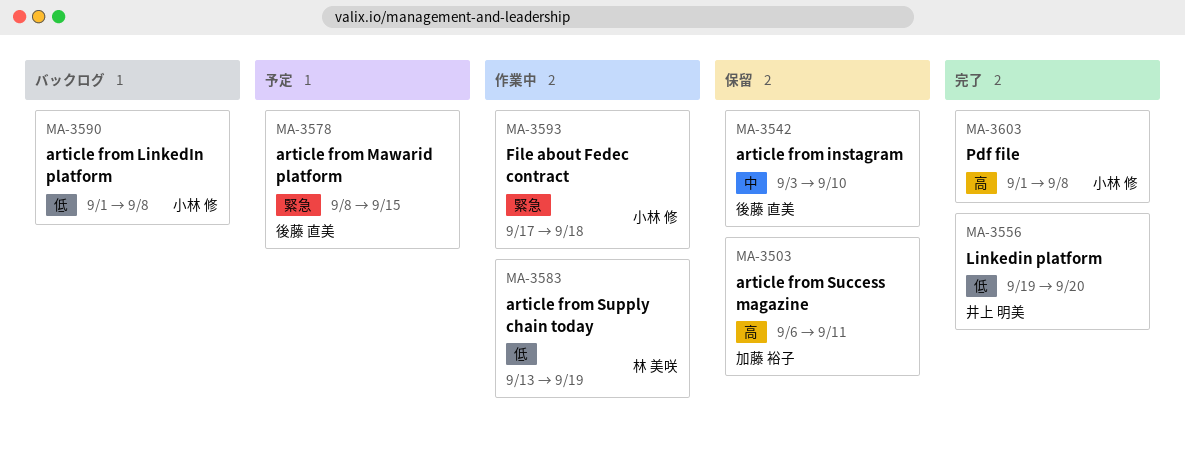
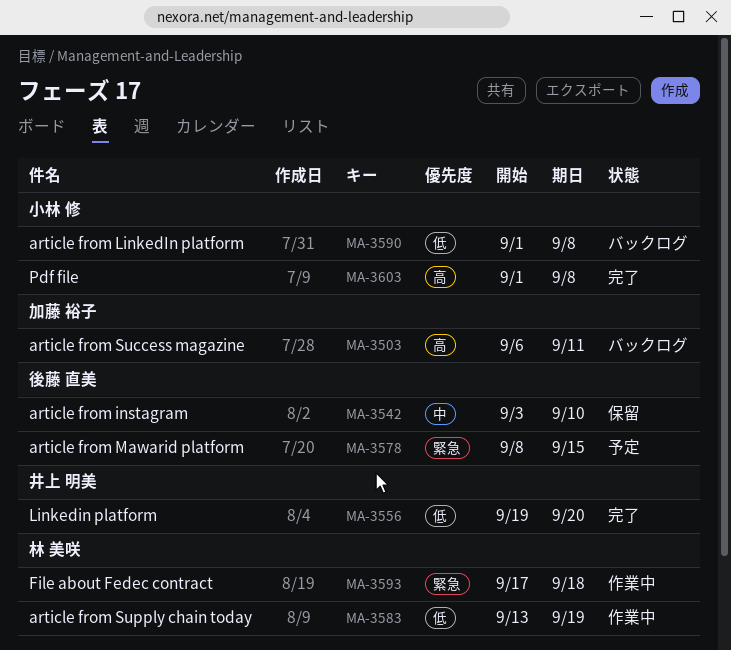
MA-3503, status: 保留 -> バックログ
MA-3593, owner: 小林 修 -> 林 美咲

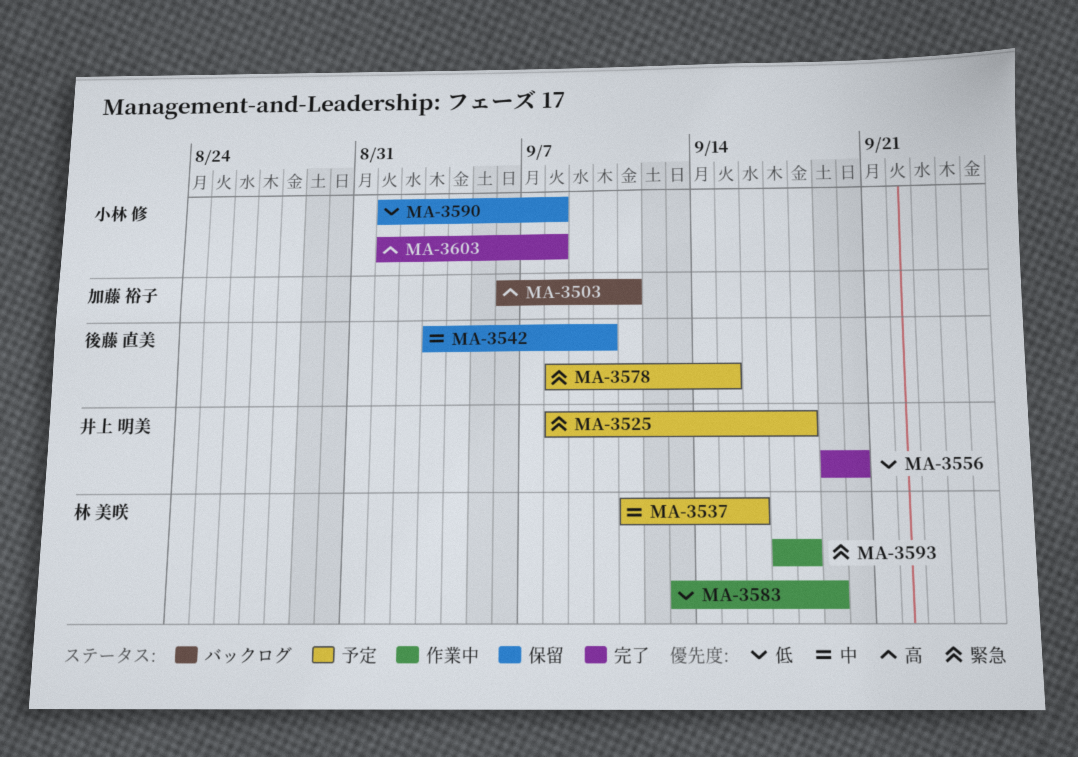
MA-3525: none -> present
MA-3537: none -> present
MA-3590, status: バックログ -> 保留

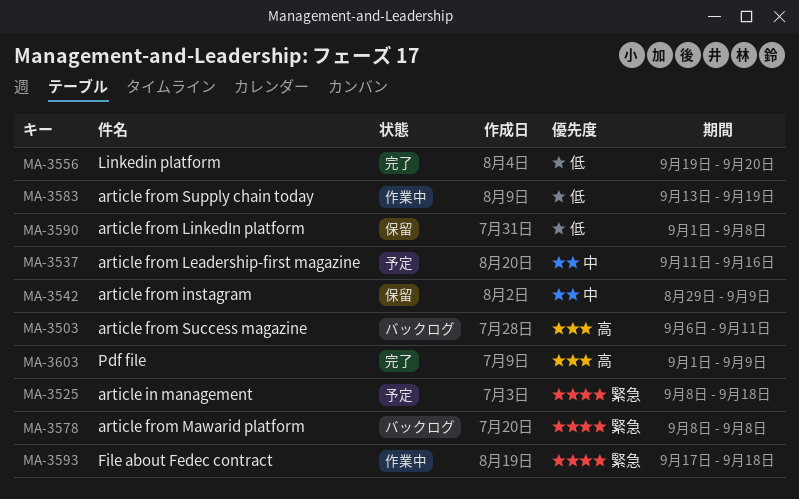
MA-3542, start: Sep 3 -> Aug 29
MA-3542, due: Sep 10 -> Sep 9
MA-3578, status: 予定 -> バックログ
MA-3578, due: Sep 15 -> Sep 8
MA-3603, due: Sep 8 -> Sep 9

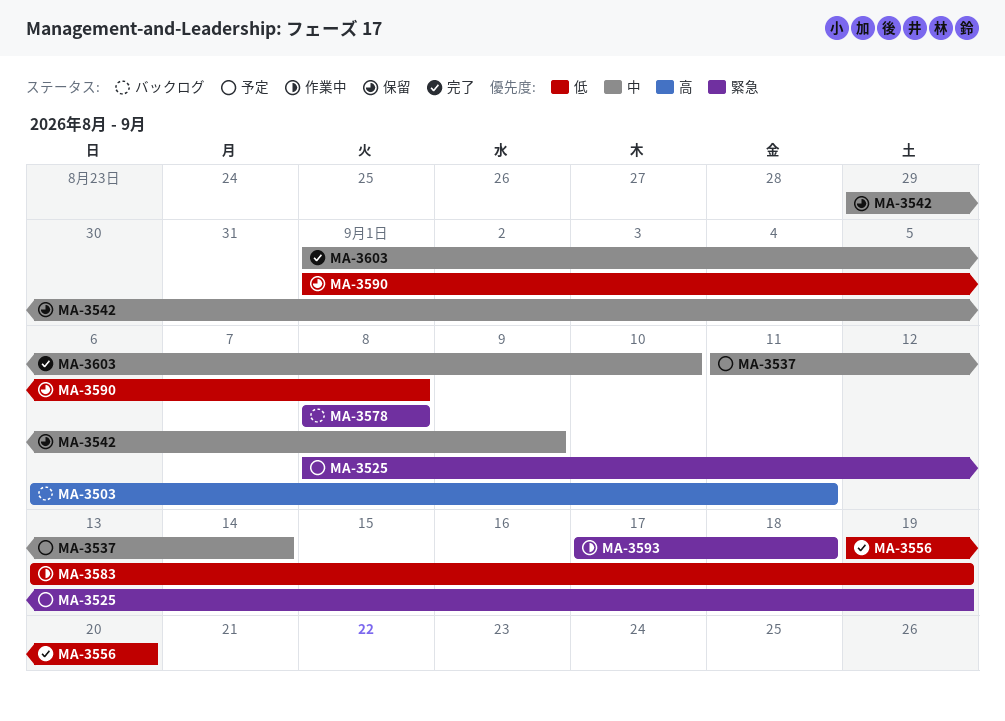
MA-3525, due: Sep 18 -> Sep 19
MA-3537, due: Sep 16 -> Sep 14
MA-3603, priority: 高 -> 中
MA-3603, due: Sep 9 -> Sep 10

